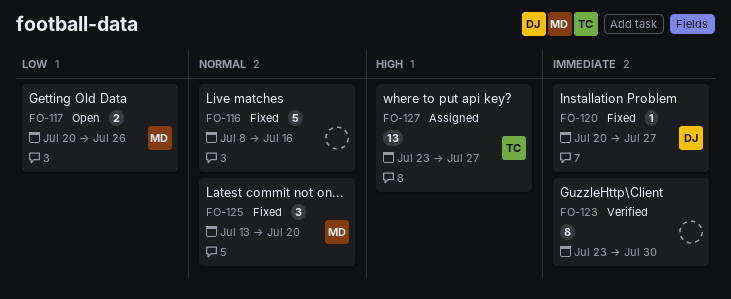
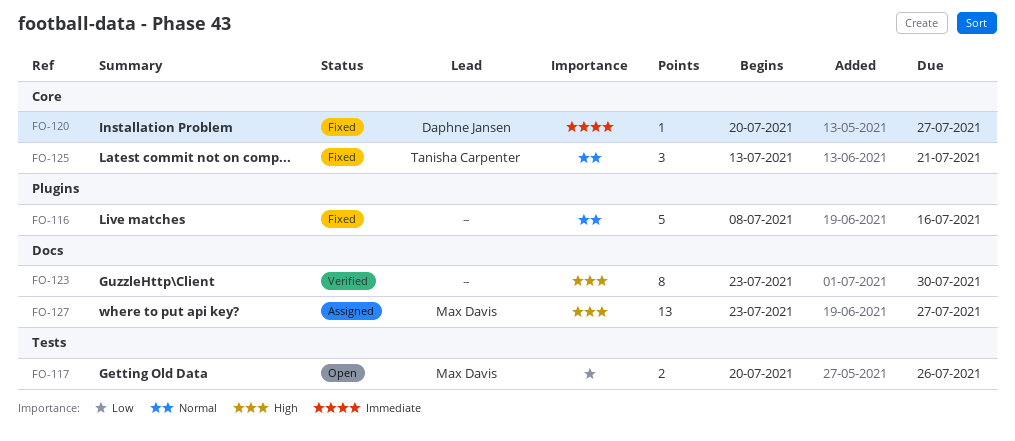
FO-123, priority: Immediate -> High
FO-125, owner: Max Davis -> Tanisha Carpenter
FO-125, due: Jul 20 -> Jul 21
FO-127, owner: Tanisha Carpenter -> Max Davis

